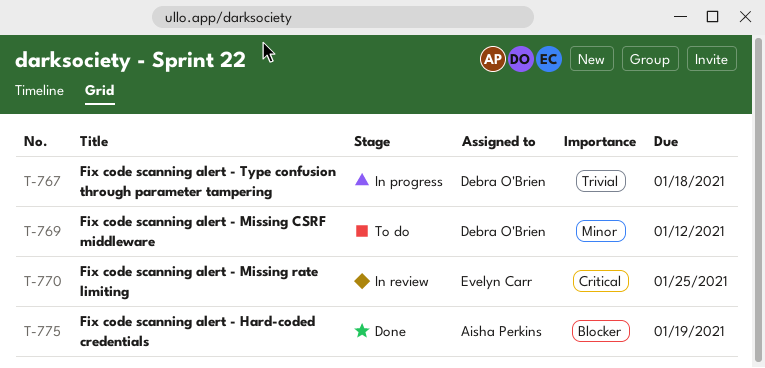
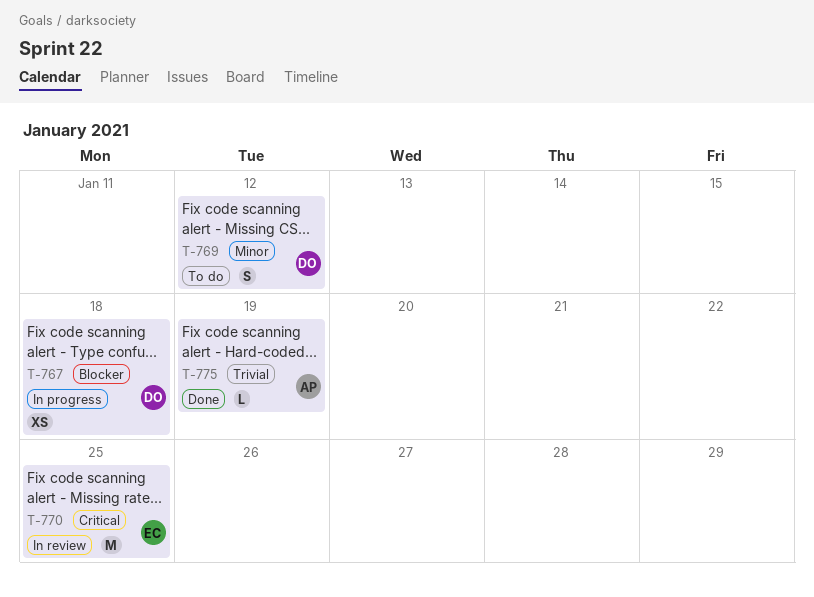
T-767, priority: Trivial -> Blocker
T-775, priority: Blocker -> Trivial

